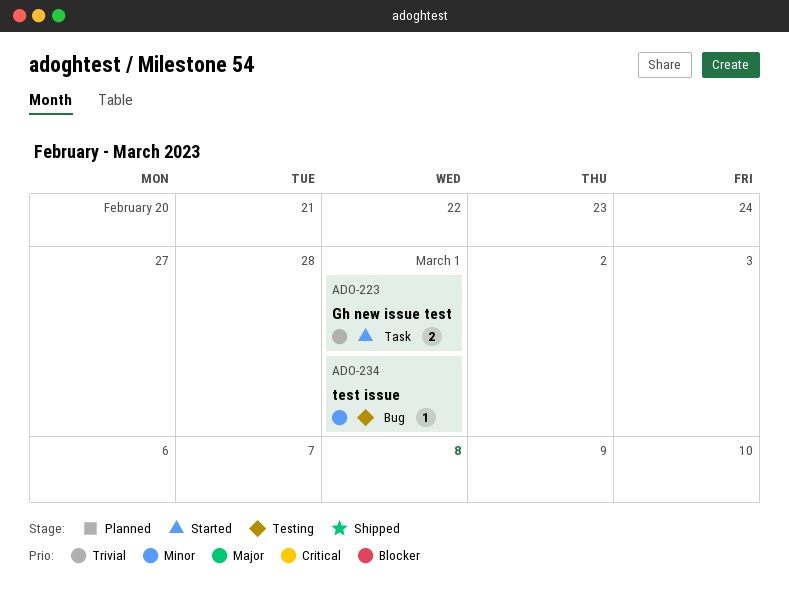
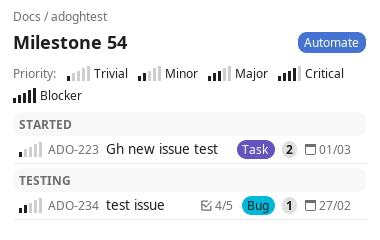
ADO-234, due: Mar 1 -> Feb 27

